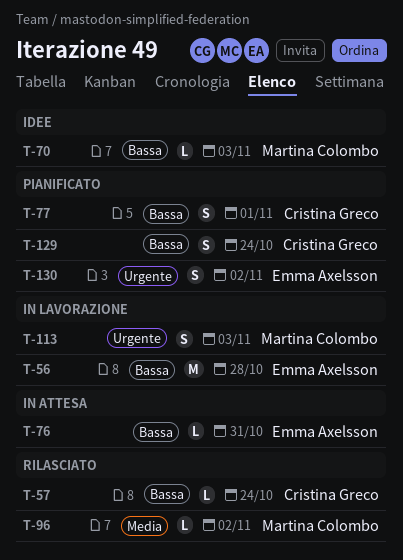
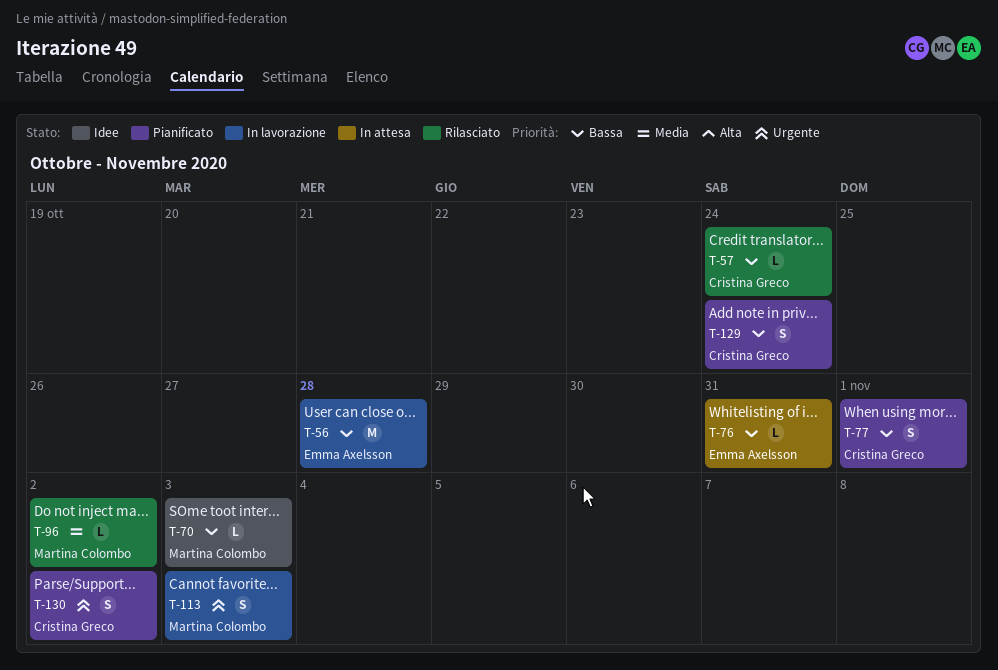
T-130, owner: Emma Axelsson -> Cristina Greco

